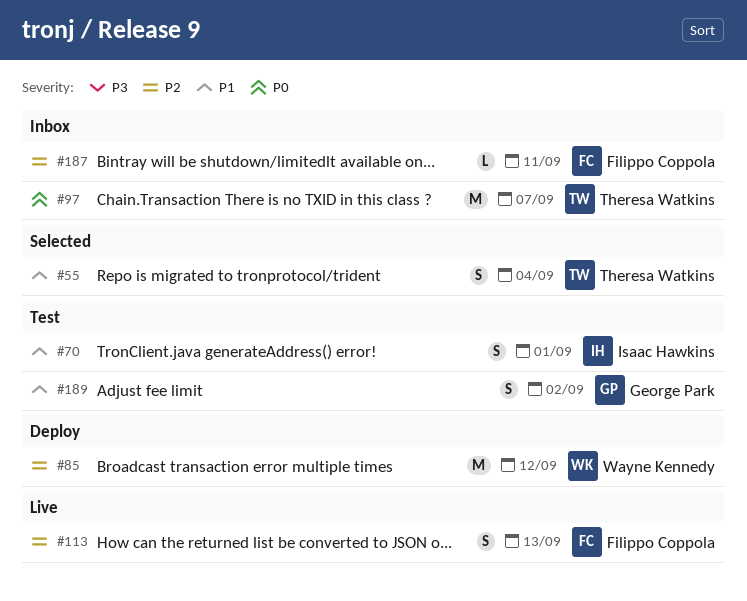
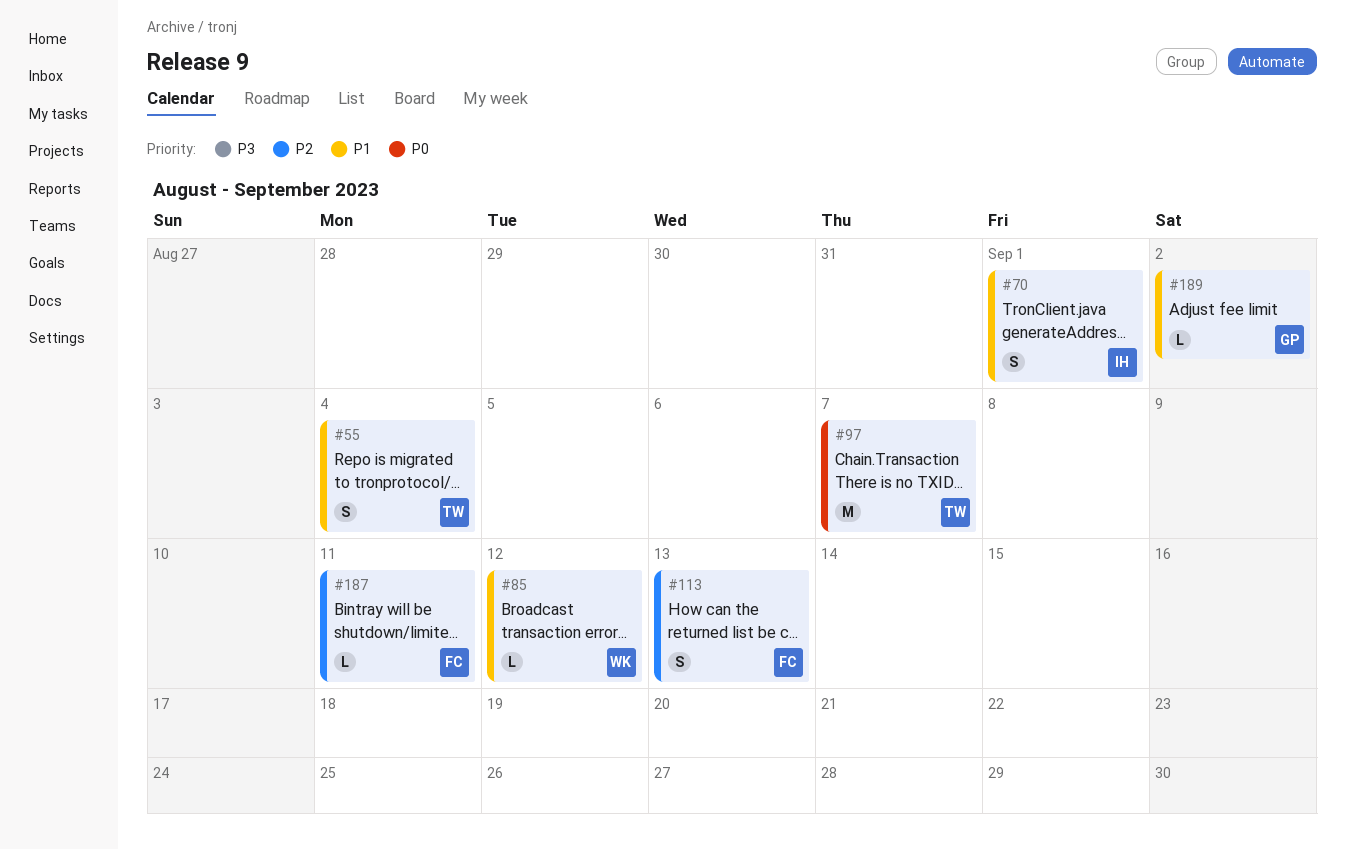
#85, priority: P2 -> P1
#85, estimate: M -> L
#189, estimate: S -> L

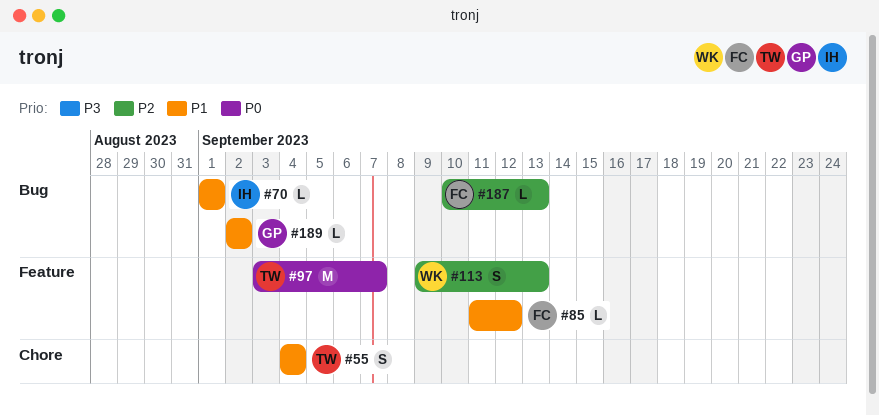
#70, estimate: S -> L
#85, owner: WK -> FC
#113, owner: FC -> WK
#187, due: Sep 11 -> Sep 13

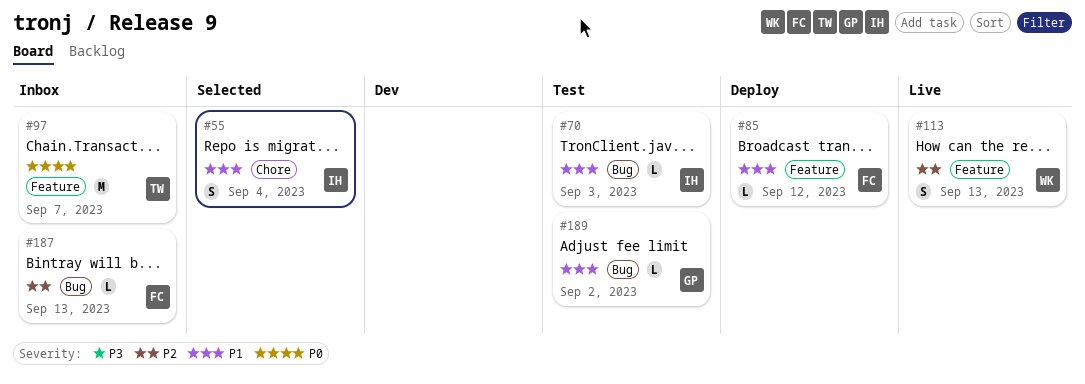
#55, owner: TW -> IH
#70, due: Sep 1 -> Sep 3

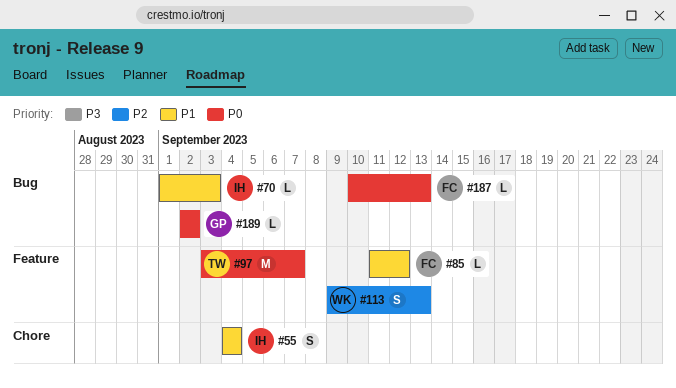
#187, priority: P2 -> P0
#189, priority: P1 -> P0

